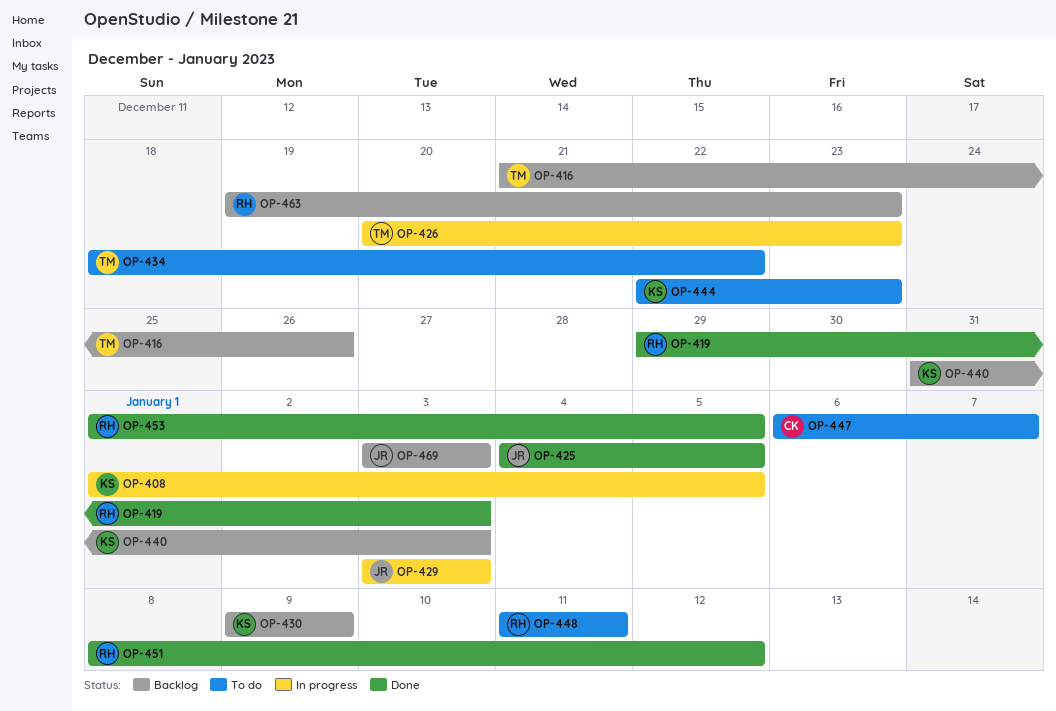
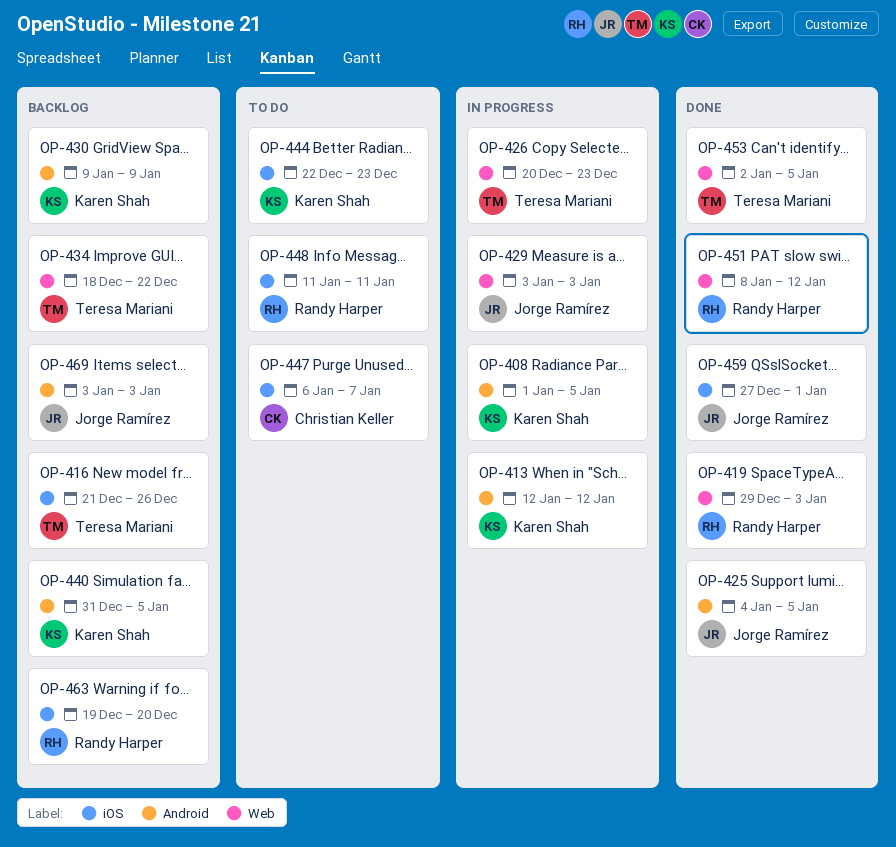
OP-413: none -> present
OP-434, status: To do -> Backlog
OP-440, due: Jan 3 -> Jan 5
OP-453, owner: Randy Harper -> Teresa Mariani
OP-453, start: Jan 1 -> Jan 2
OP-459: none -> present
OP-463, due: Dec 23 -> Dec 20

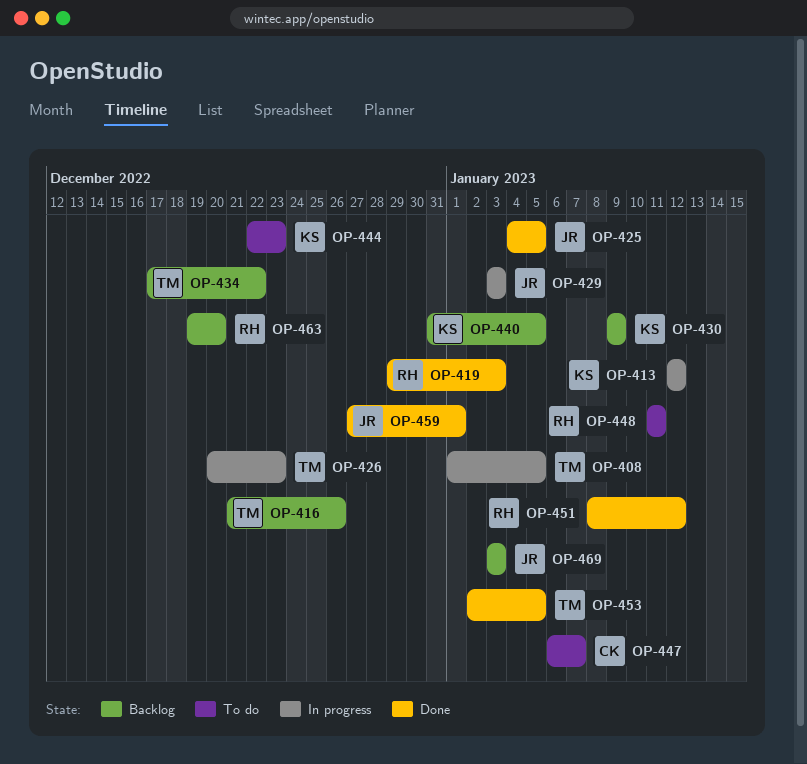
OP-408, owner: Karen Shah -> Teresa Mariani
OP-434, start: Dec 18 -> Dec 17

